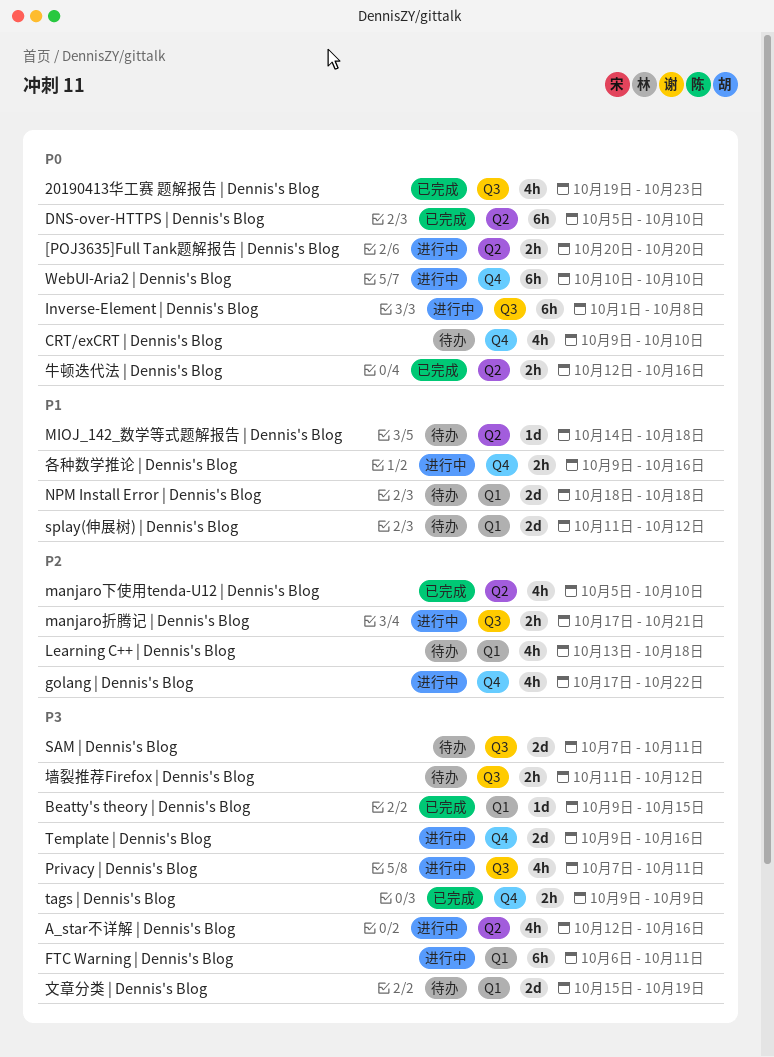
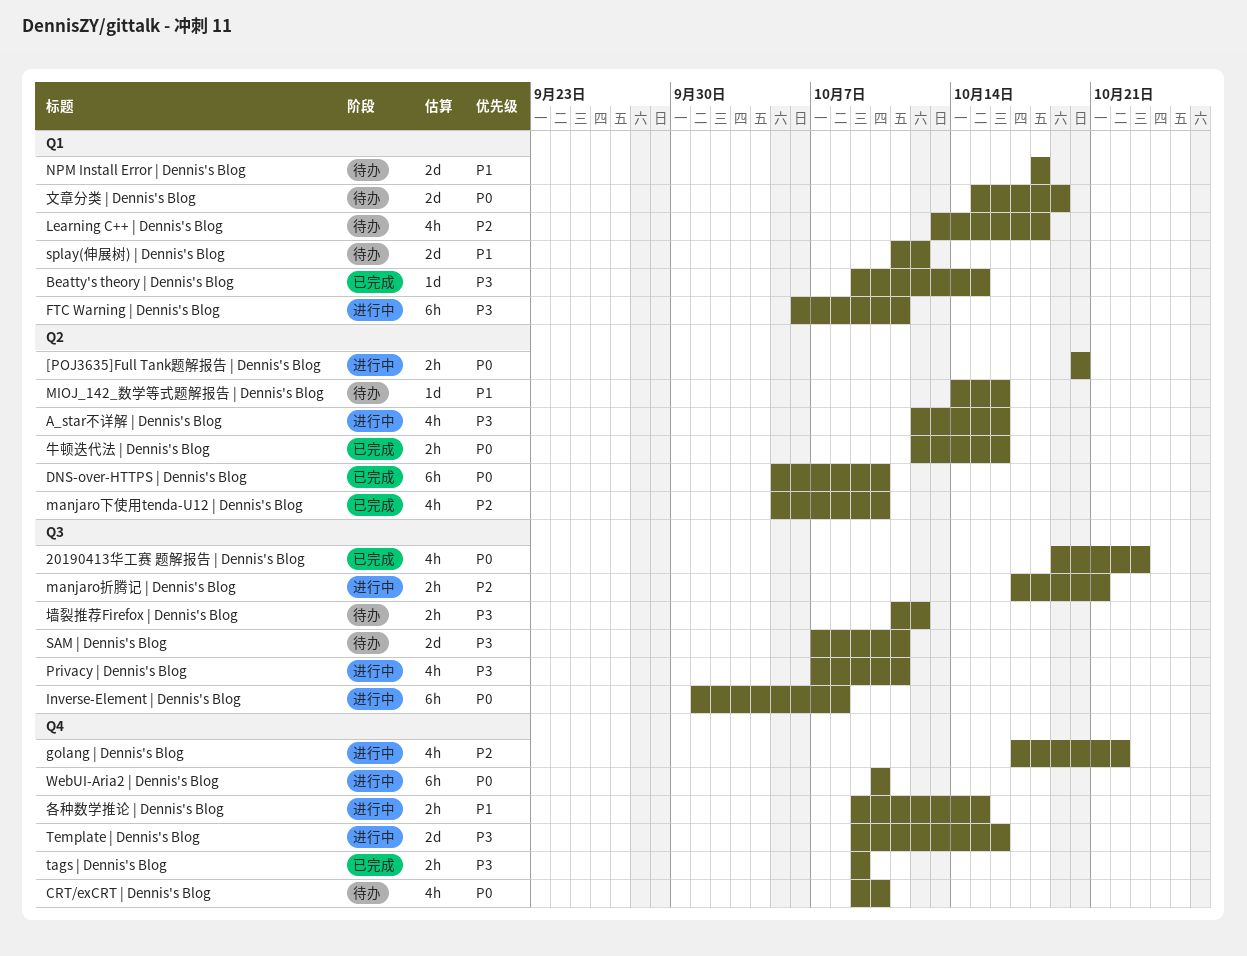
MIOJ_142_数学等式题解报告 | Dennis's Blog, due: Oct 18 -> Oct 16
各种数学推论 | Dennis's Blog, due: Oct 16 -> Oct 15
文章分类 | Dennis's Blog, priority: P3 -> P0

